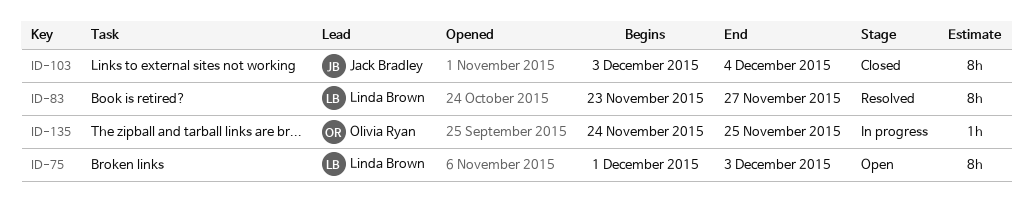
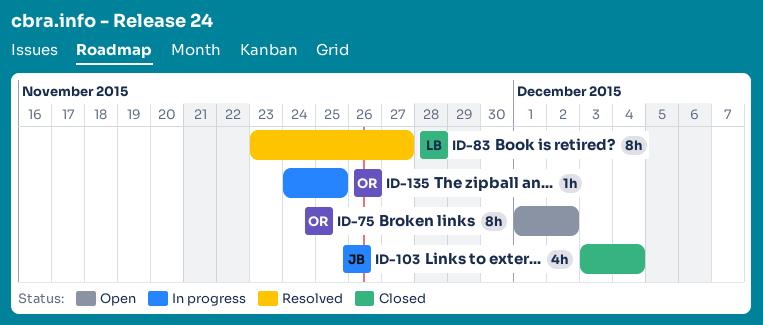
ID-75, owner: Linda Brown -> Olivia Ryan
ID-75, due: Dec 3 -> Dec 2
ID-103, estimate: 8h -> 4h

